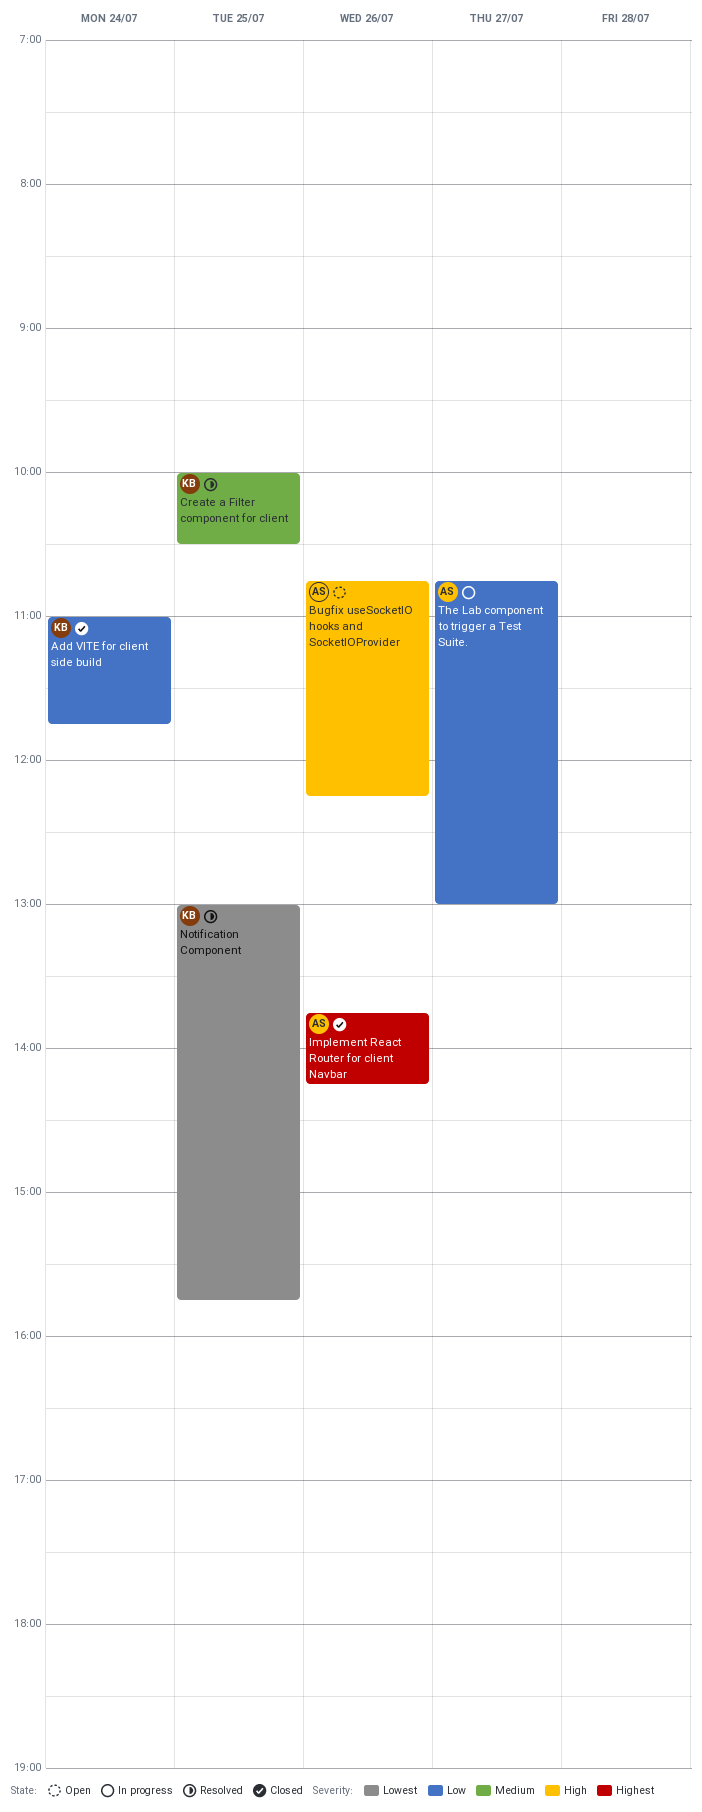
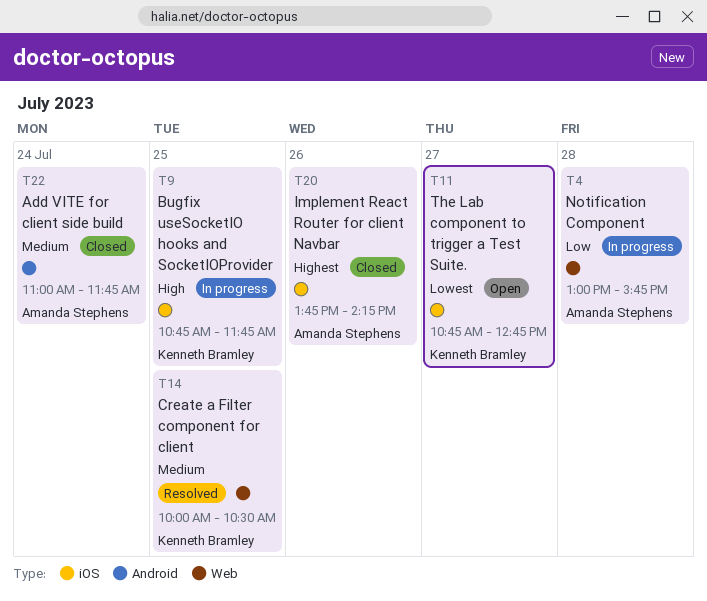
Add VITE for client side build, owner: Kenneth Bramley -> Amanda Stephens
Add VITE for client side build, priority: Low -> Medium
Bugfix useSocketIO hooks and SocketIOProvider, status: Open -> In progress
Bugfix useSocketIO hooks and SocketIOProvider, owner: Amanda Stephens -> Kenneth Bramley
Bugfix useSocketIO hooks and SocketIOProvider, day: Jul 26 -> Jul 25
Bugfix useSocketIO hooks and SocketIOProvider, ends: 12:15 -> 11:45
Notification Component, status: Resolved -> In progress
Notification Component, owner: Kenneth Bramley -> Amanda Stephens
Notification Component, priority: Lowest -> Low
Notification Component, day: Jul 25 -> Jul 28
The Lab component to trigger a Test Suite., status: In progress -> Open
The Lab component to trigger a Test Suite., owner: Amanda Stephens -> Kenneth Bramley
The Lab component to trigger a Test Suite., priority: Low -> Lowest
The Lab component to trigger a Test Suite., ends: 13:00 -> 12:45

